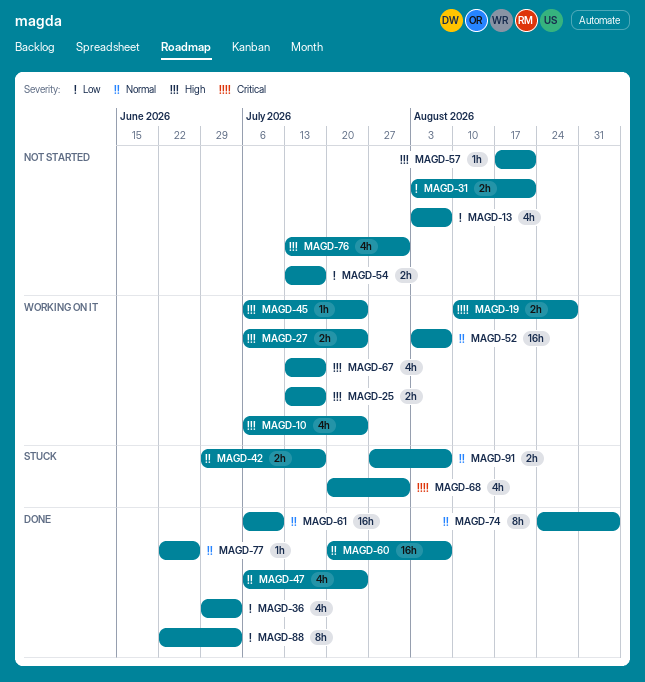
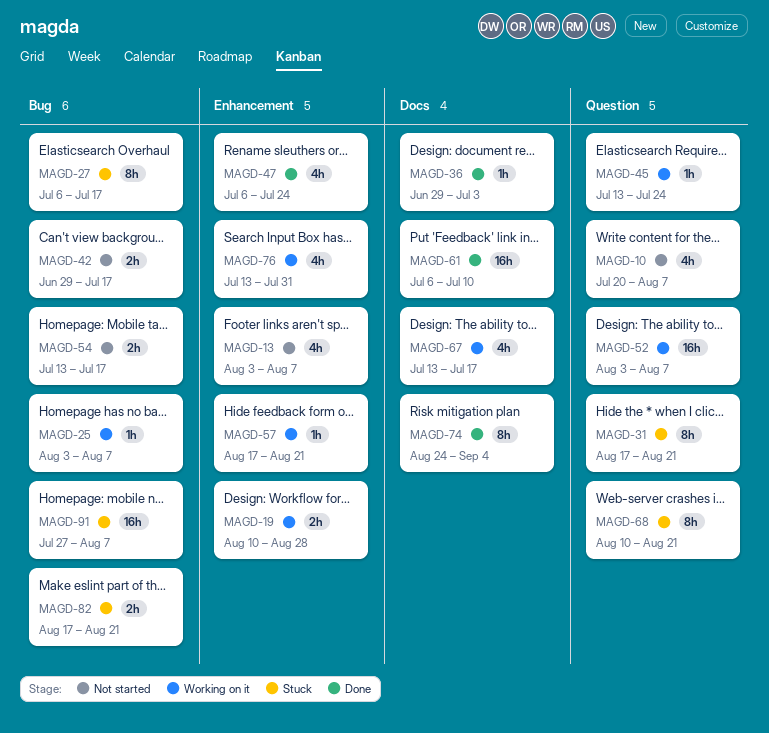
MAGD-10, status: Working on it -> Not started
MAGD-10, start: Jul 6 -> Jul 20
MAGD-10, due: Jul 24 -> Aug 7
MAGD-25, estimate: 2h -> 1h
MAGD-25, start: Jul 13 -> Aug 3
MAGD-25, due: Jul 17 -> Aug 7
MAGD-27, status: Working on it -> Stuck
MAGD-27, estimate: 2h -> 8h
MAGD-27, due: Jul 24 -> Jul 17
MAGD-31, status: Not started -> Stuck
MAGD-31, estimate: 2h -> 8h
MAGD-31, start: Aug 3 -> Aug 17
MAGD-36, estimate: 4h -> 1h
MAGD-42, status: Stuck -> Not started
MAGD-45, start: Jul 6 -> Jul 13
MAGD-57, status: Not started -> Working on it
MAGD-60: present -> none
MAGD-68, estimate: 4h -> 8h
MAGD-68, start: Jul 20 -> Aug 10
MAGD-68, due: Jul 31 -> Aug 21
MAGD-76, status: Not started -> Working on it
MAGD-77: present -> none
MAGD-82: none -> present
MAGD-88: present -> none
MAGD-91, estimate: 2h -> 16h

